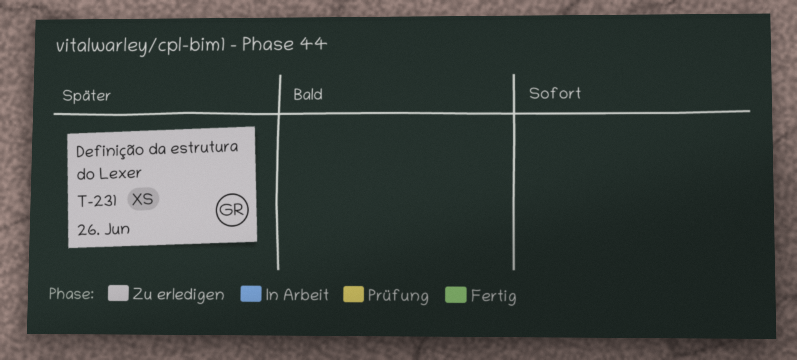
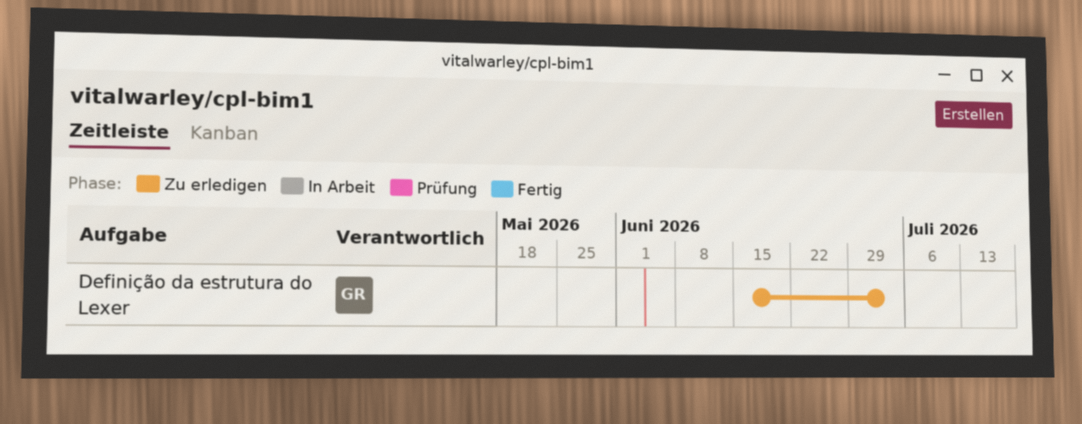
Definição da estrutura do Lexer, due: Jun 26 -> Jul 3

